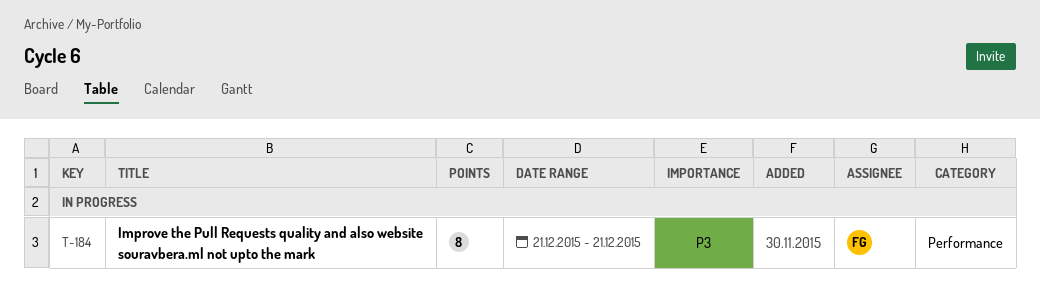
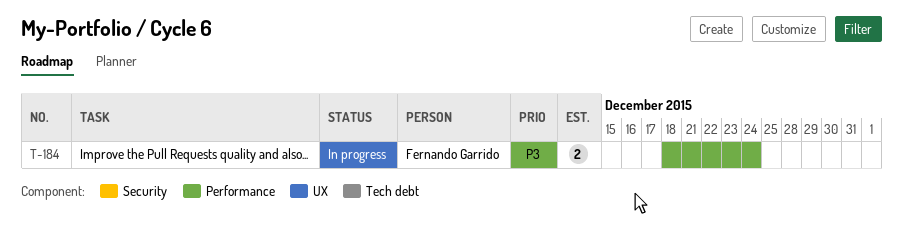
T-184, estimate: 8 -> 2
T-184, start: Dec 21 -> Dec 18
T-184, due: Dec 21 -> Dec 24

